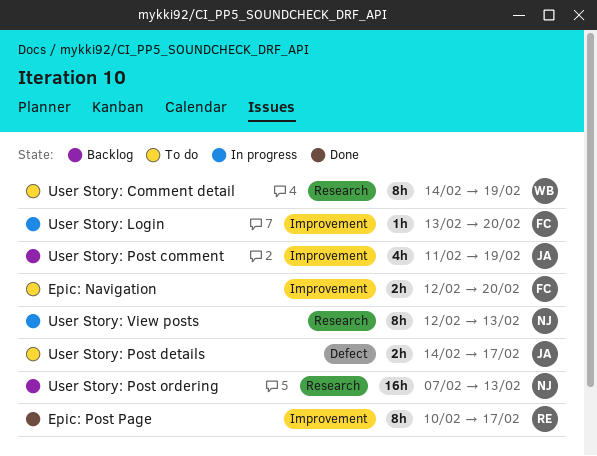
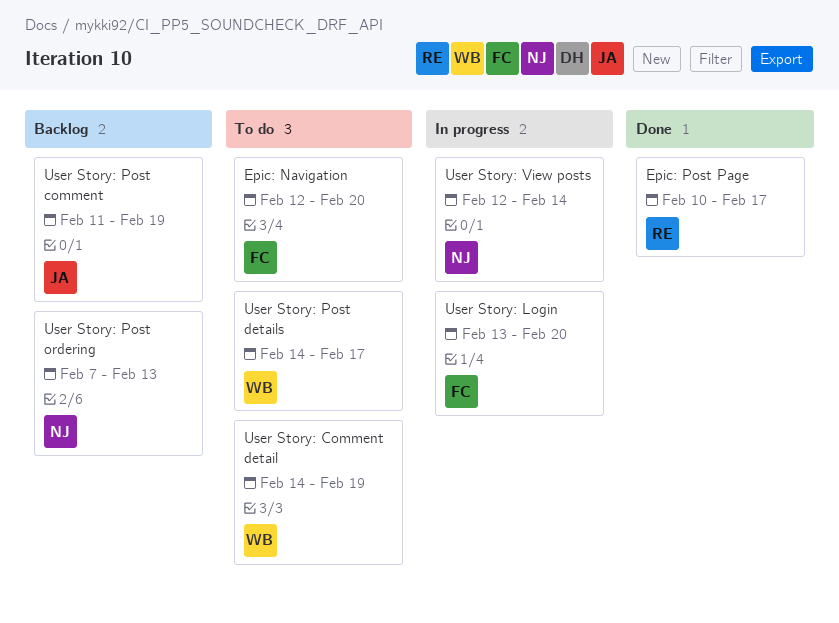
User Story: Post details, owner: JA -> WB
User Story: View posts, due: Feb 13 -> Feb 14

